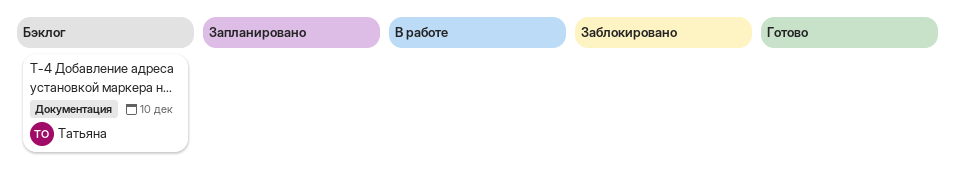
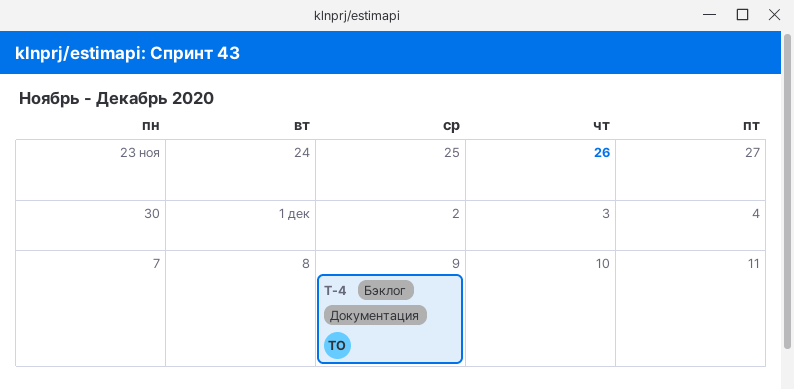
T-4, due: Dec 10 -> Dec 9

